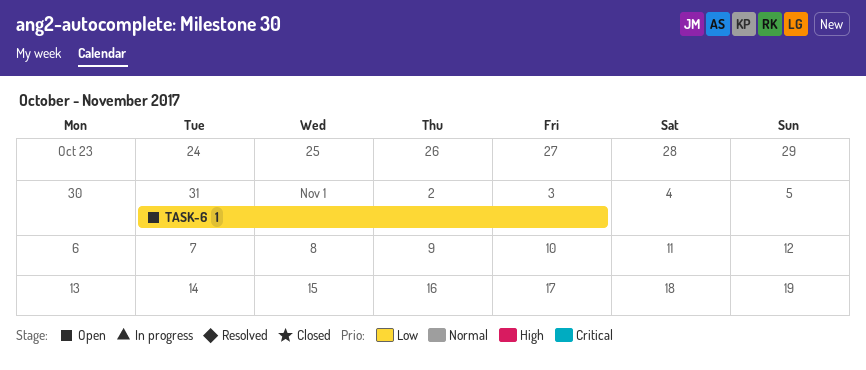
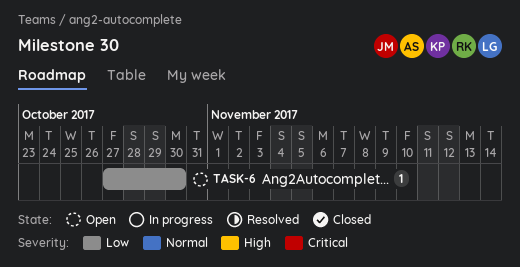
TASK-6, start: Oct 31 -> Oct 27
TASK-6, due: Nov 3 -> Oct 30

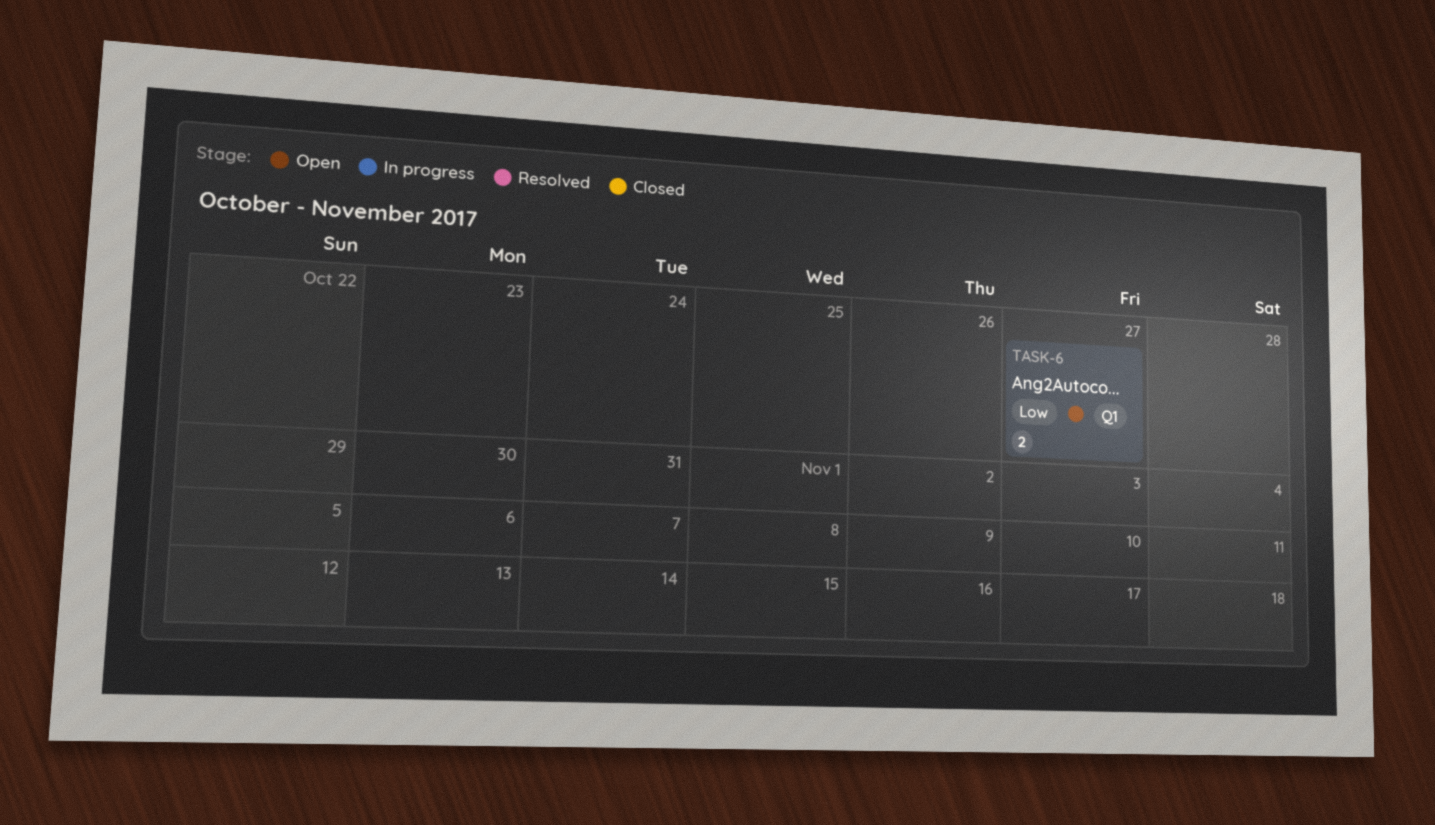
TASK-6, estimate: 1 -> 2
TASK-6, due: Oct 30 -> Oct 27

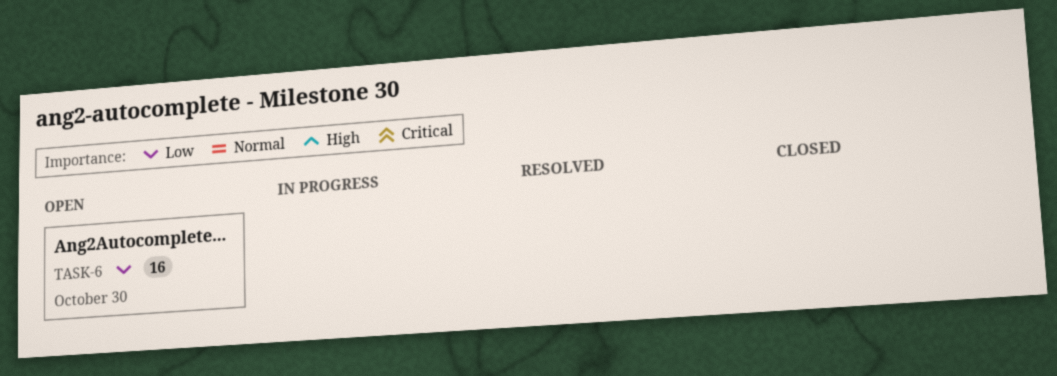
TASK-6, estimate: 2 -> 16
TASK-6, due: Oct 27 -> Oct 30

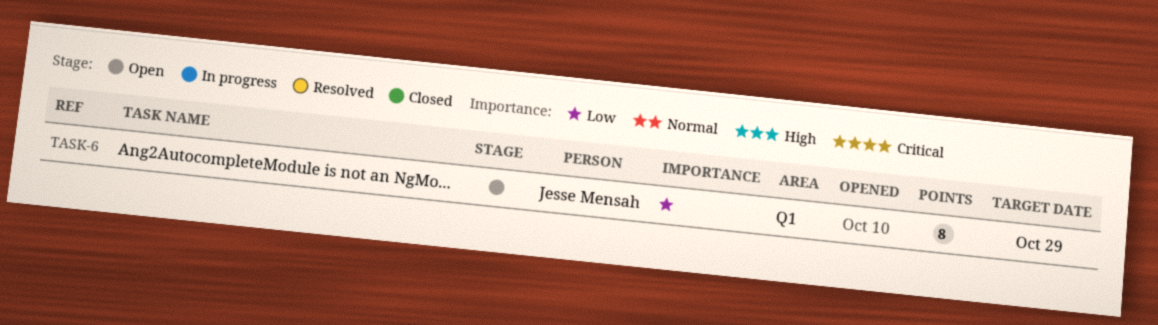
TASK-6, estimate: 16 -> 8
TASK-6, due: Oct 30 -> Oct 29

